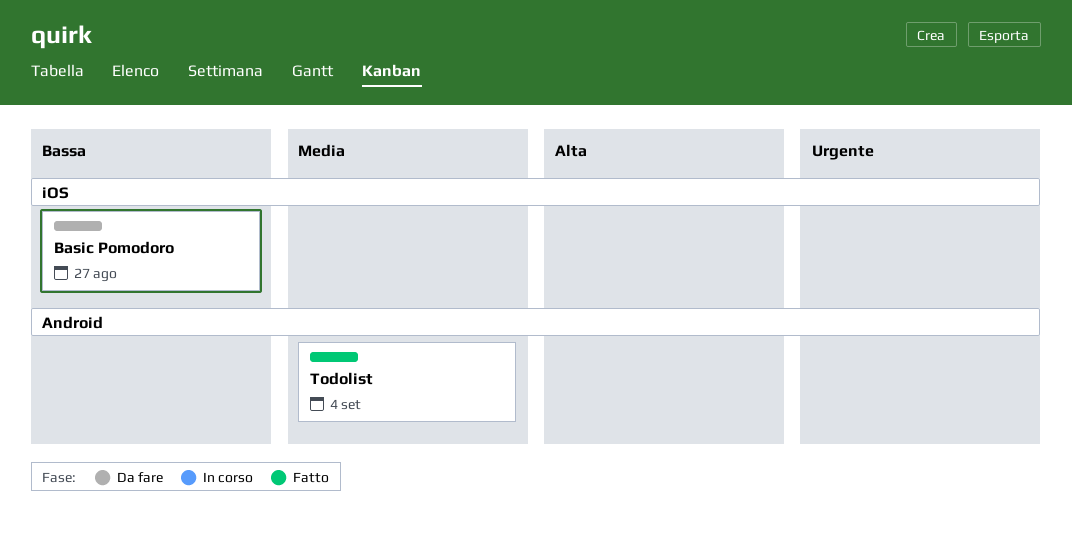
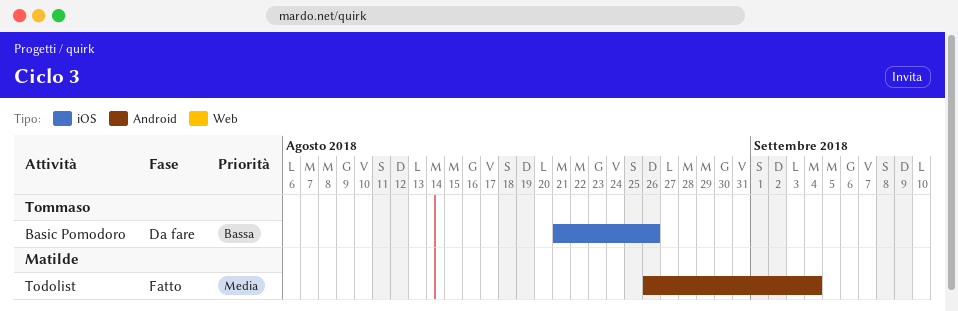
Basic Pomodoro, due: Aug 27 -> Aug 26

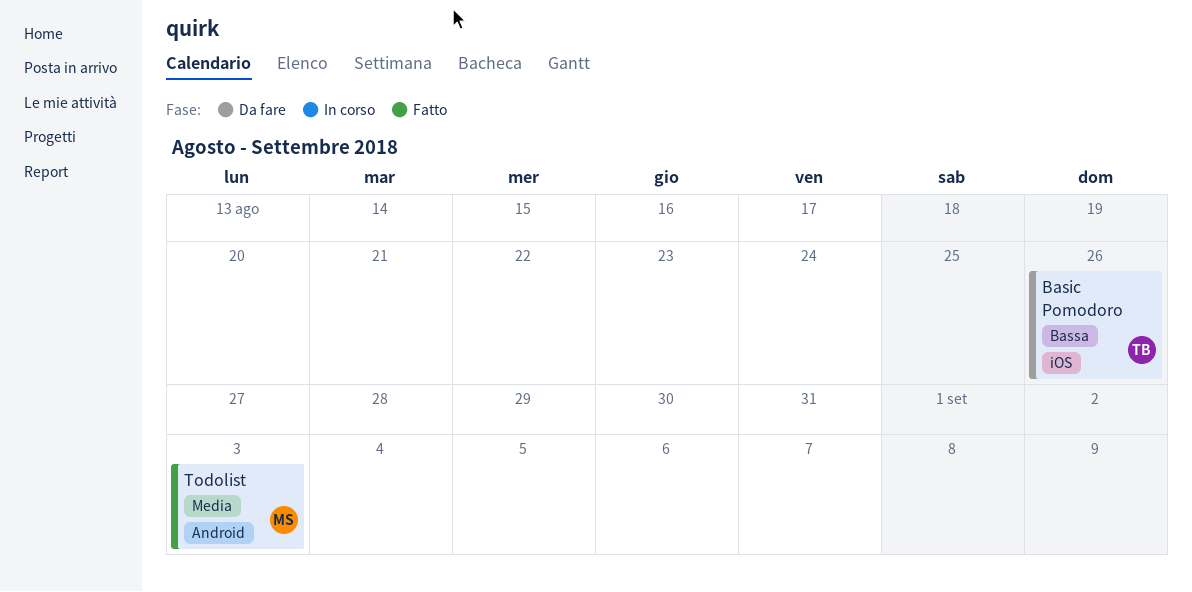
Todolist, due: Sep 4 -> Sep 3

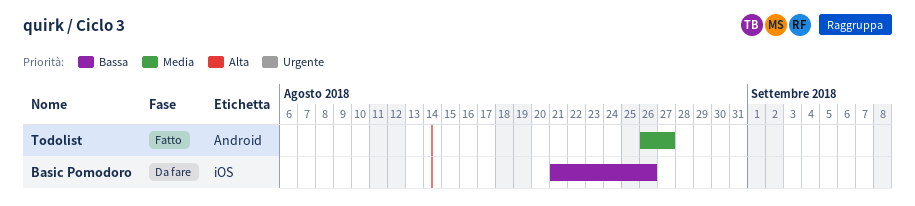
Todolist, due: Sep 3 -> Aug 27

